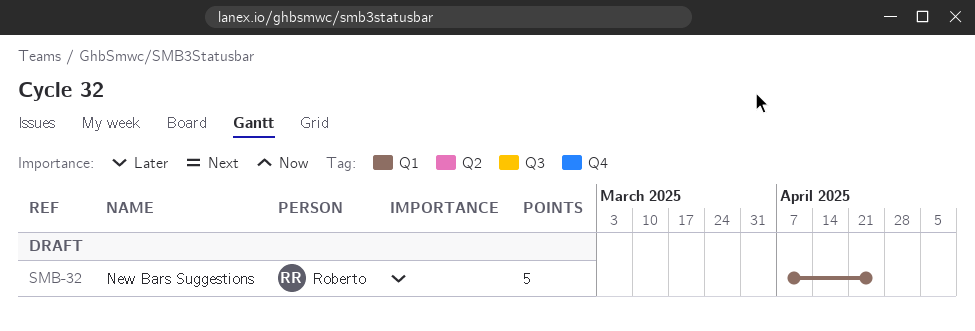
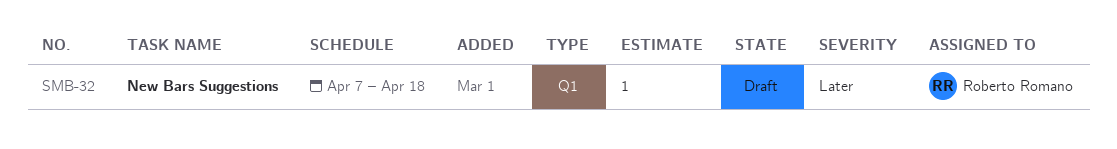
SMB-32, estimate: 5 -> 1
SMB-32, due: Apr 25 -> Apr 18

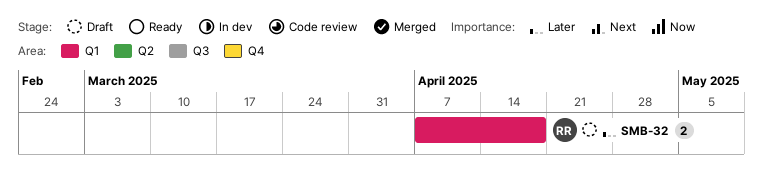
SMB-32, estimate: 1 -> 2

